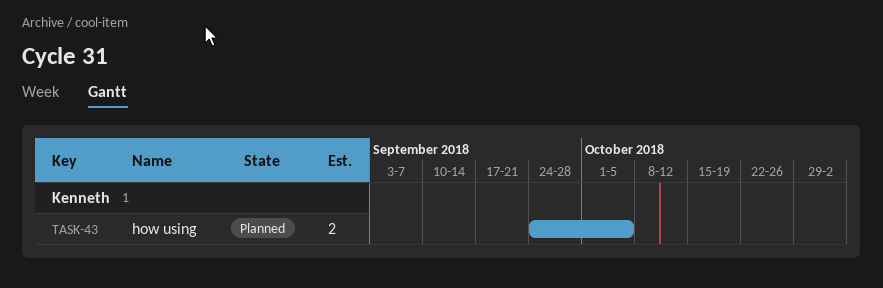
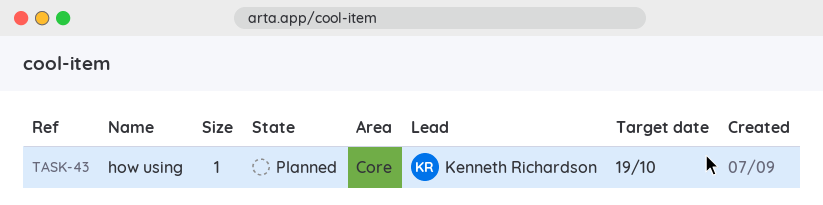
TASK-43, estimate: 2 -> 1
TASK-43, due: Oct 5 -> Oct 19

